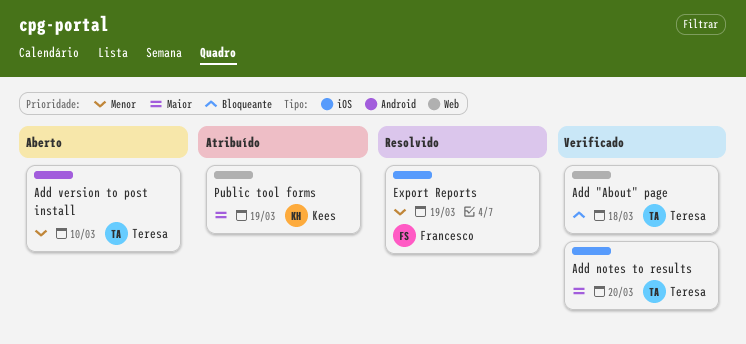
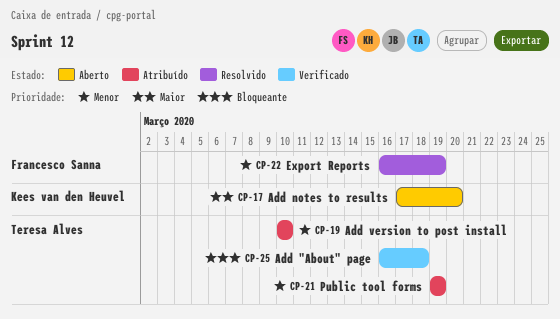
Add notes to results, status: Verificado -> Aberto
Add notes to results, owner: Teresa Alves -> Kees van den Heuvel
Add version to post install, status: Aberto -> Atribuído
Public tool forms, owner: Kees van den Heuvel -> Teresa Alves
Public tool forms, priority: Maior -> Menor

